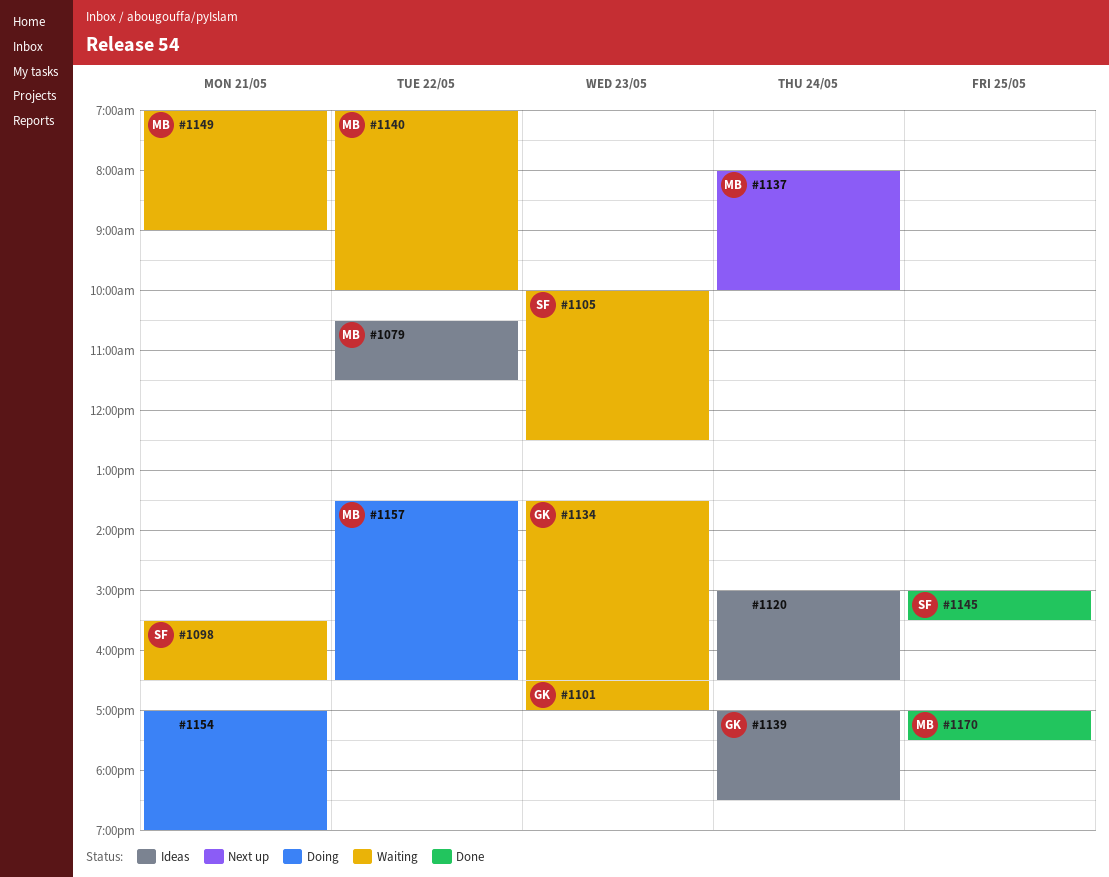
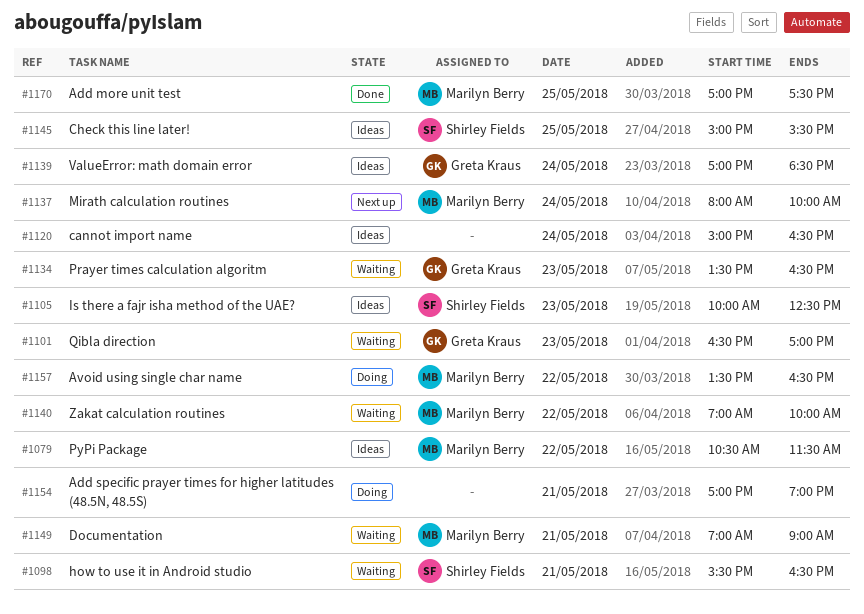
#1105, status: Waiting -> Ideas
#1145, status: Done -> Ideas

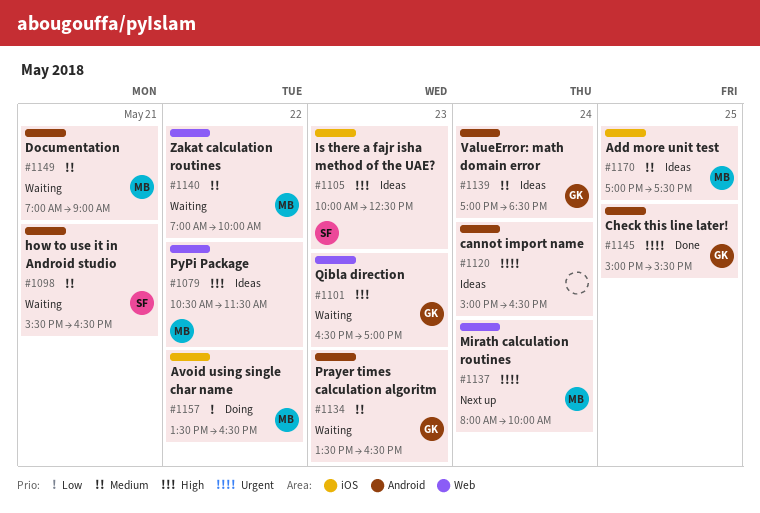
#1145, status: Ideas -> Done
#1145, owner: Shirley Fields -> Greta Kraus
#1154: present -> none
#1170, status: Done -> Ideas

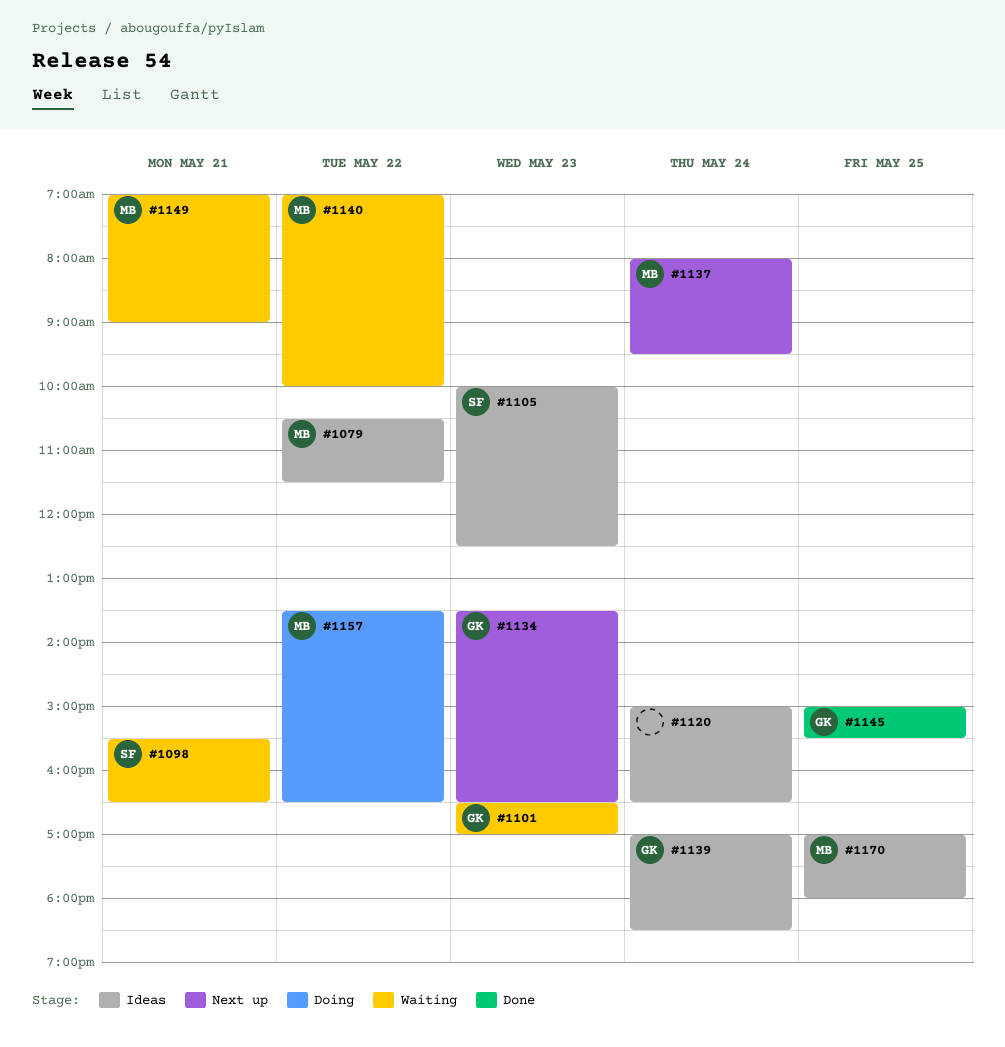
#1134, status: Waiting -> Next up
#1137, ends: 10:00 -> 09:30
#1170, ends: 17:30 -> 18:00

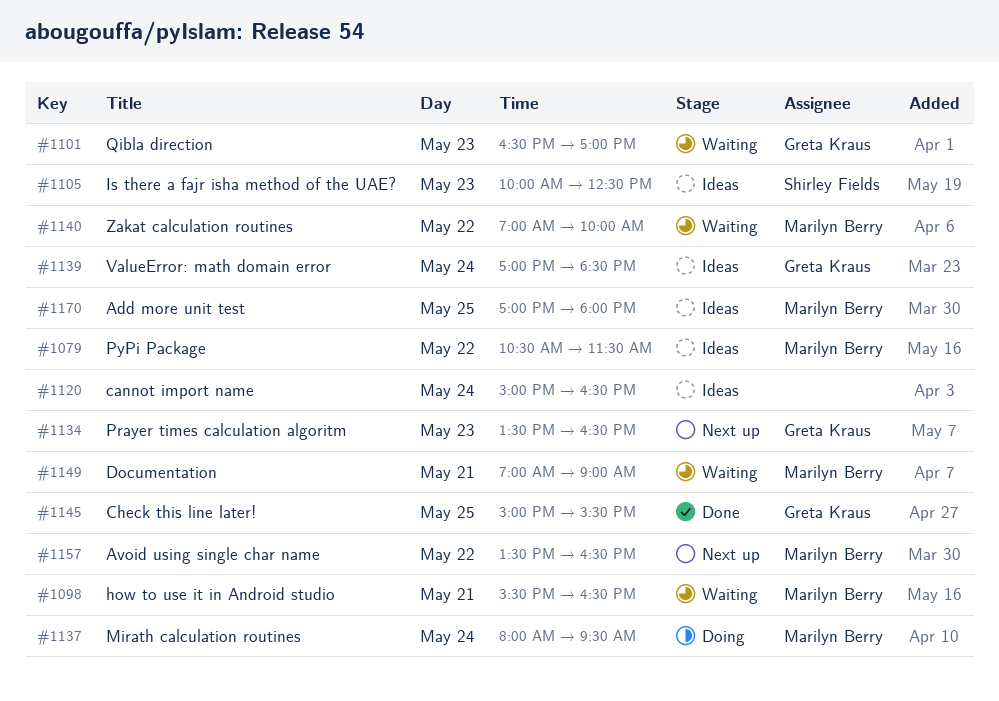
#1098, owner: Shirley Fields -> Marilyn Berry
#1137, status: Next up -> Doing
#1157, status: Doing -> Next up

